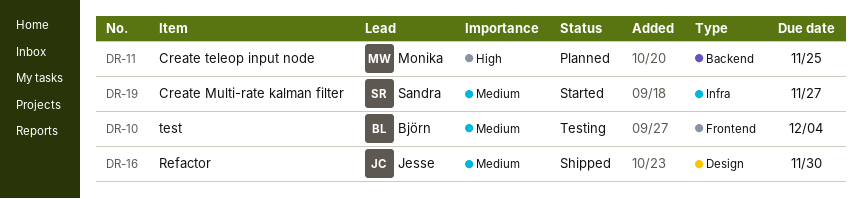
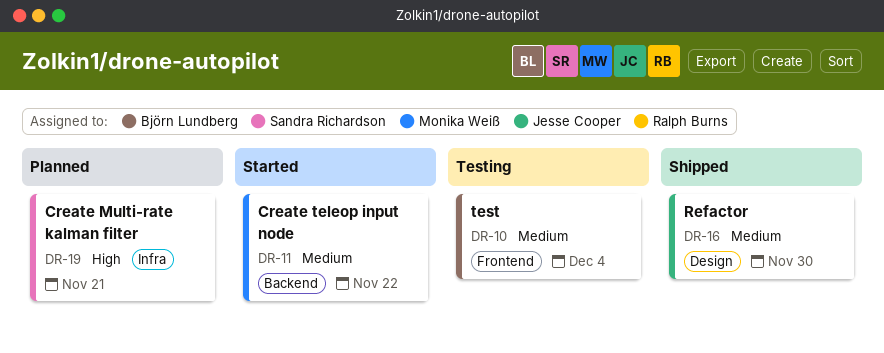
DR-11, status: Planned -> Started
DR-11, priority: High -> Medium
DR-11, due: Nov 25 -> Nov 22
DR-19, status: Started -> Planned
DR-19, priority: Medium -> High
DR-19, due: Nov 27 -> Nov 21

